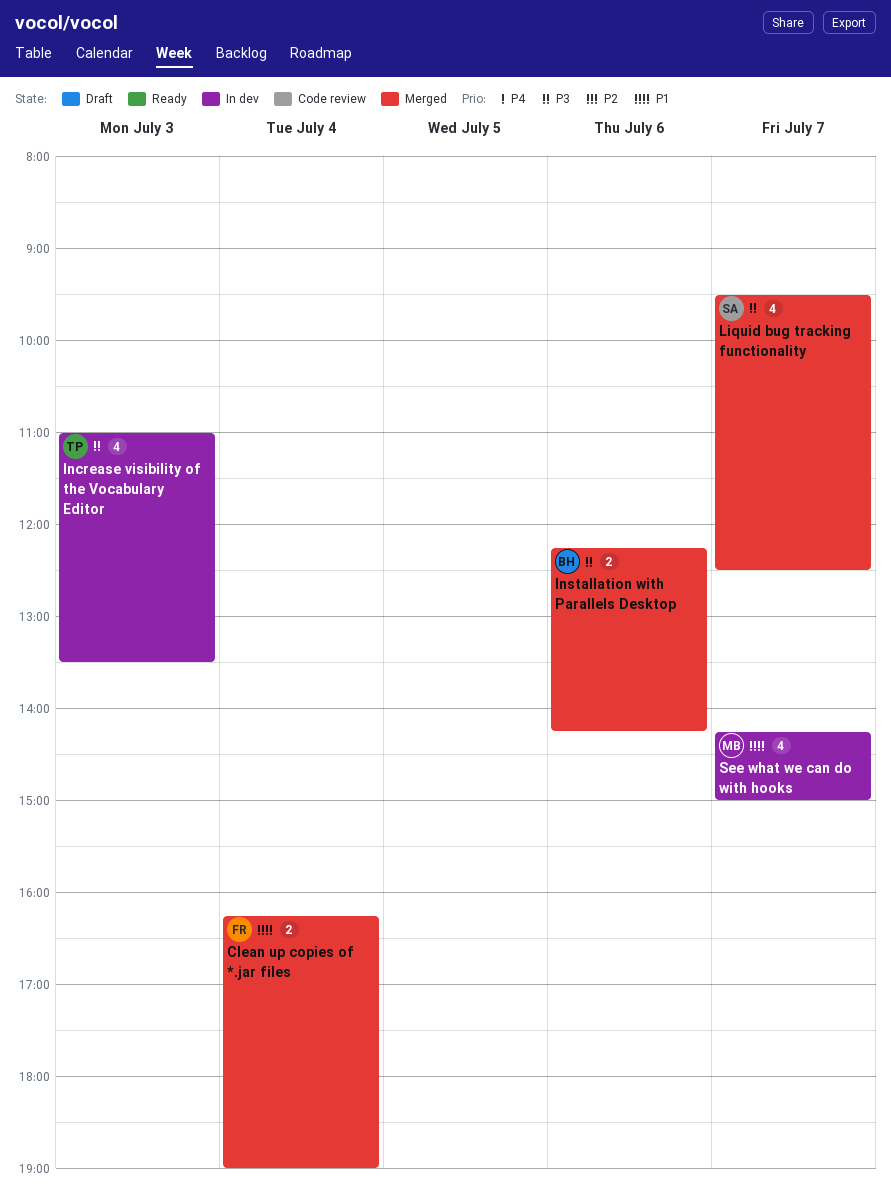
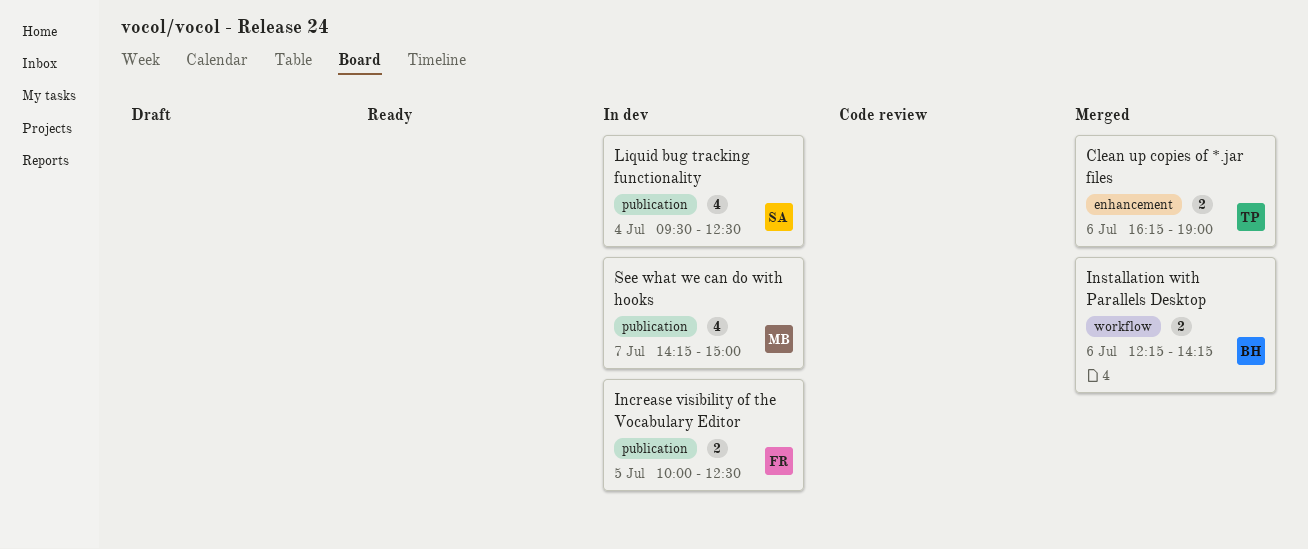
Clean up copies of *.jar files, owner: FR -> TP
Clean up copies of *.jar files, day: Jul 4 -> Jul 6
Increase visibility of the Vocabulary Editor, owner: TP -> FR
Increase visibility of the Vocabulary Editor, estimate: 4 -> 2
Increase visibility of the Vocabulary Editor, day: Jul 3 -> Jul 5
Increase visibility of the Vocabulary Editor, begins: 11:00 -> 10:00
Increase visibility of the Vocabulary Editor, ends: 13:30 -> 12:30
Liquid bug tracking functionality, status: Merged -> In dev
Liquid bug tracking functionality, day: Jul 7 -> Jul 4

